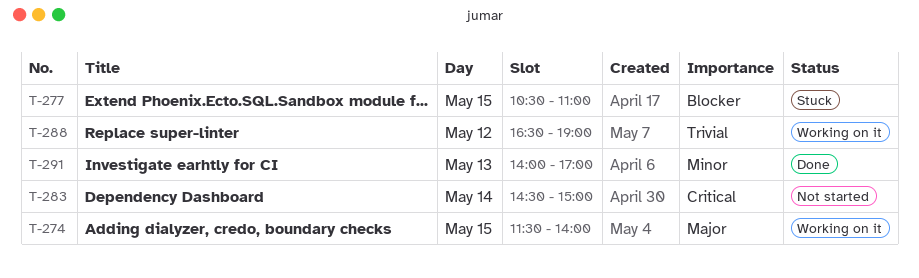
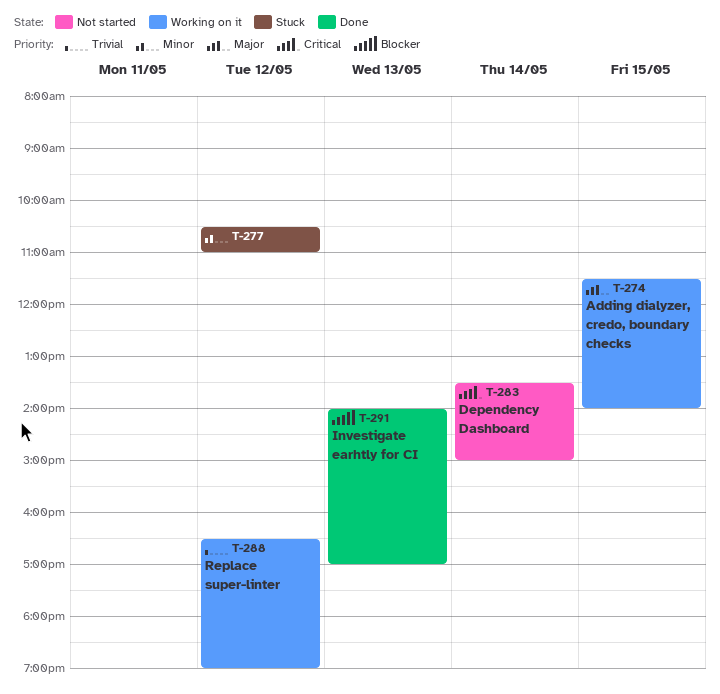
T-277, priority: Blocker -> Minor
T-277, day: May 15 -> May 12
T-283, begins: 14:30 -> 13:30
T-291, priority: Minor -> Blocker

